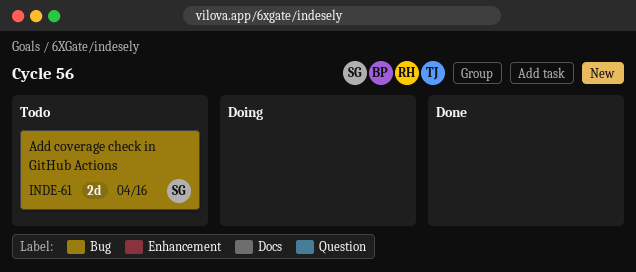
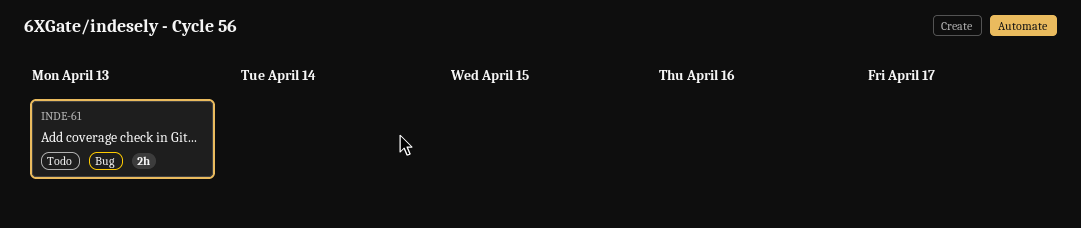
INDE-61, estimate: 2d -> 2h
INDE-61, due: Apr 16 -> Apr 13

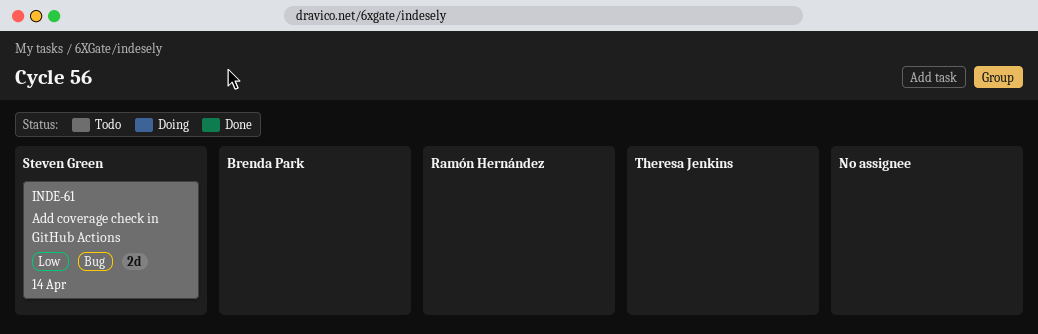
INDE-61, estimate: 2h -> 2d
INDE-61, due: Apr 13 -> Apr 14

